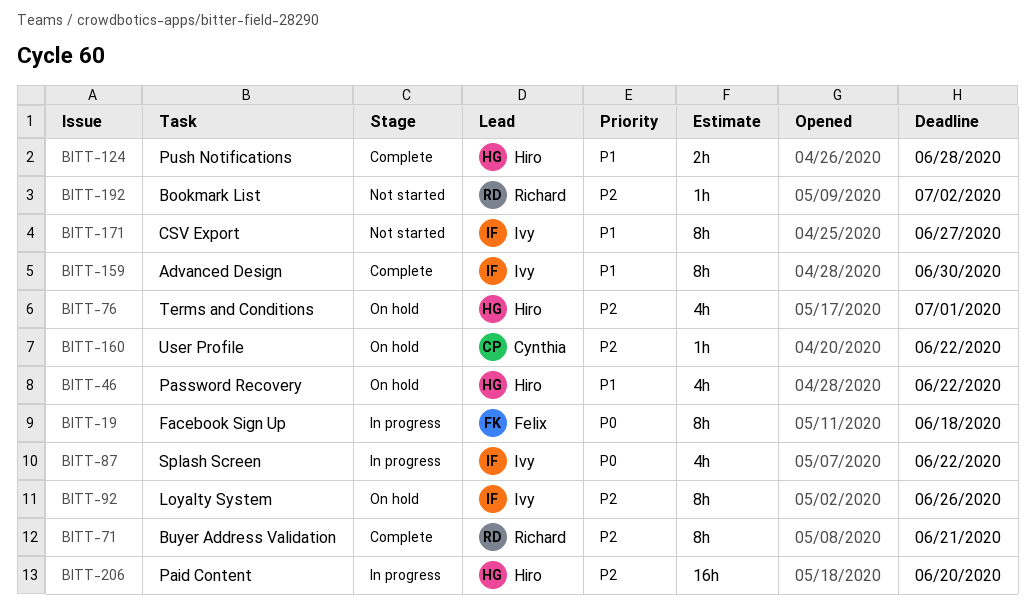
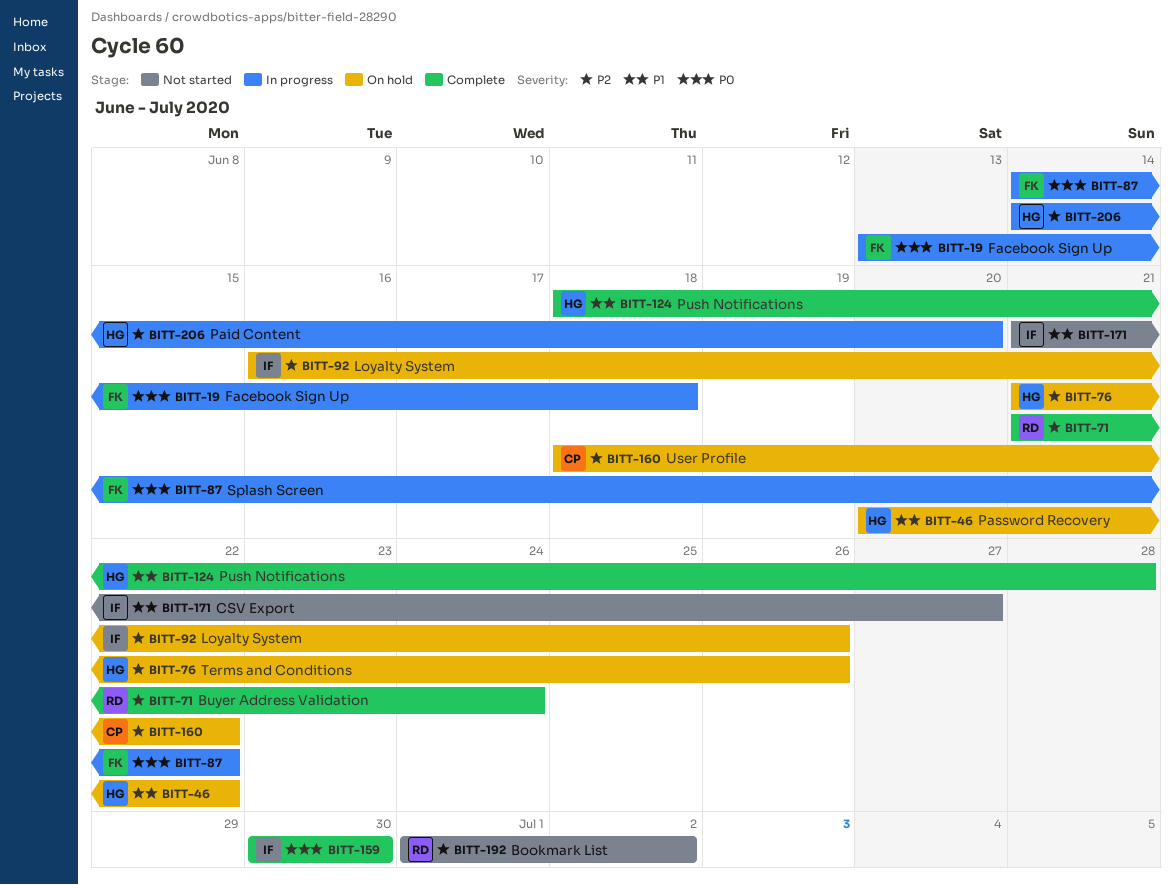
BITT-71, due: Jun 21 -> Jun 24
BITT-76, due: Jul 1 -> Jun 26
BITT-87, owner: Ivy -> Felix
BITT-159, priority: P1 -> P0

